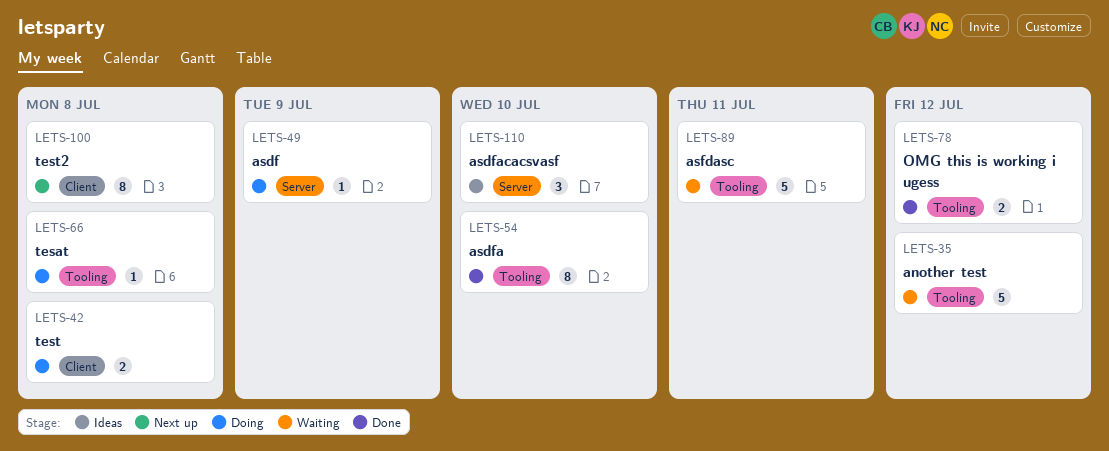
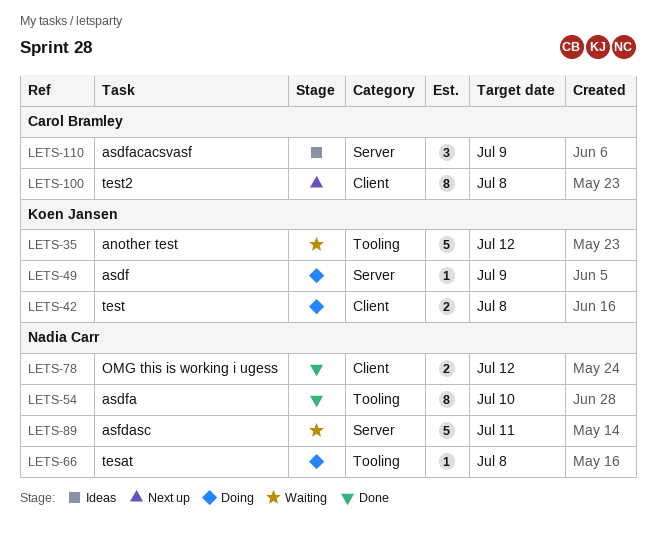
LETS-78, label: Tooling -> Client
LETS-89, label: Tooling -> Server
LETS-110, due: Jul 10 -> Jul 9

